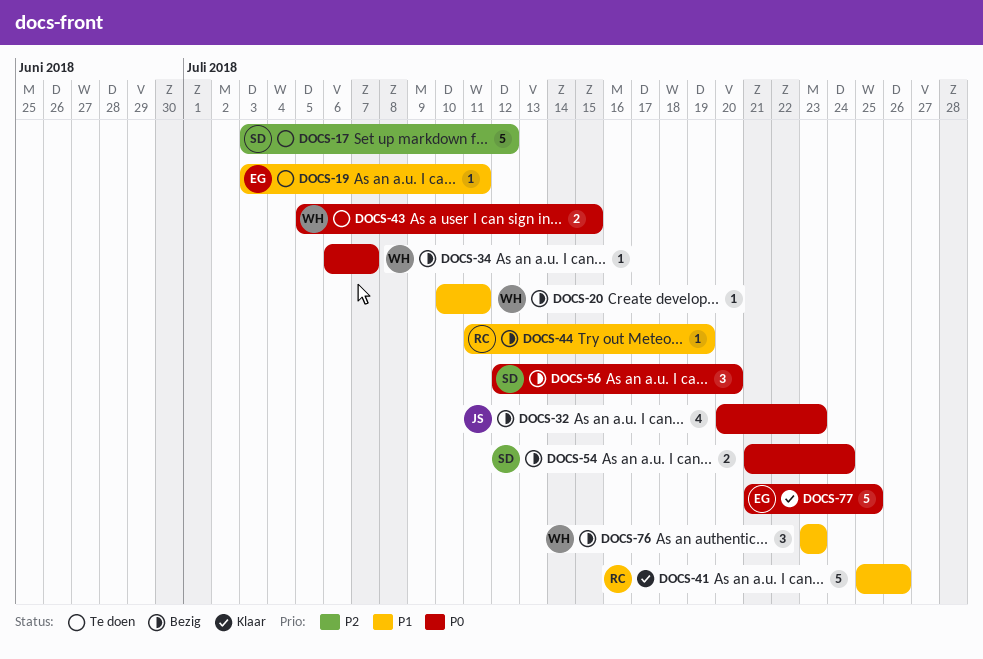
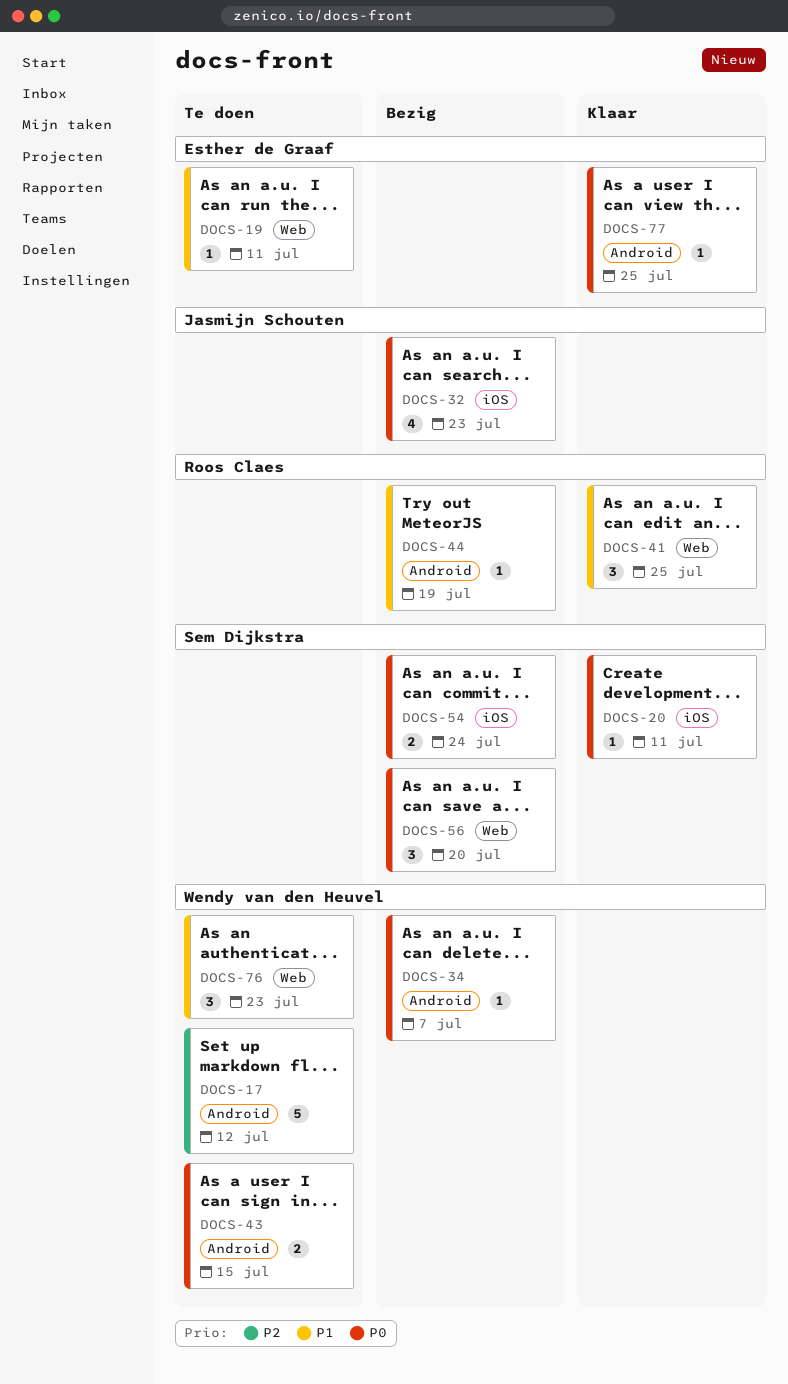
DOCS-17, owner: Sem Dijkstra -> Wendy van den Heuvel
DOCS-20, status: Bezig -> Klaar
DOCS-20, owner: Wendy van den Heuvel -> Sem Dijkstra
DOCS-20, priority: P1 -> P0
DOCS-41, estimate: 5 -> 3
DOCS-41, due: Jul 26 -> Jul 25
DOCS-76, status: Bezig -> Te doen
DOCS-77, estimate: 5 -> 1

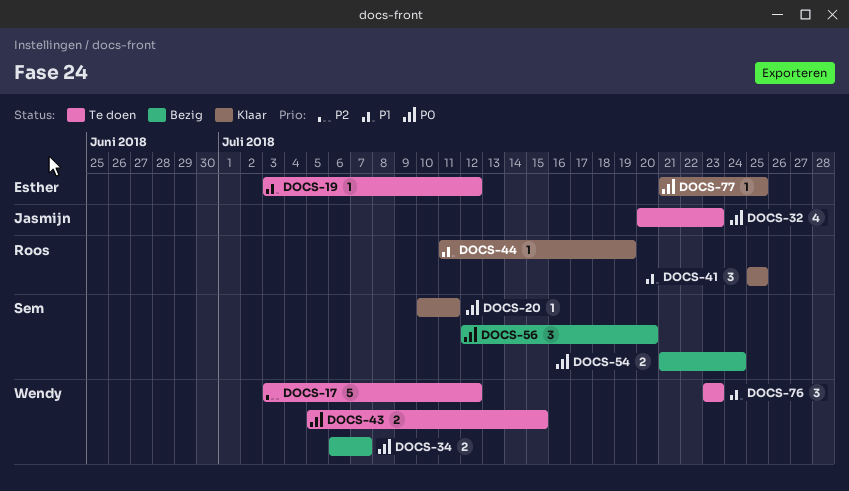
DOCS-19, due: Jul 11 -> Jul 12
DOCS-32, status: Bezig -> Te doen
DOCS-34, estimate: 1 -> 2
DOCS-44, status: Bezig -> Klaar

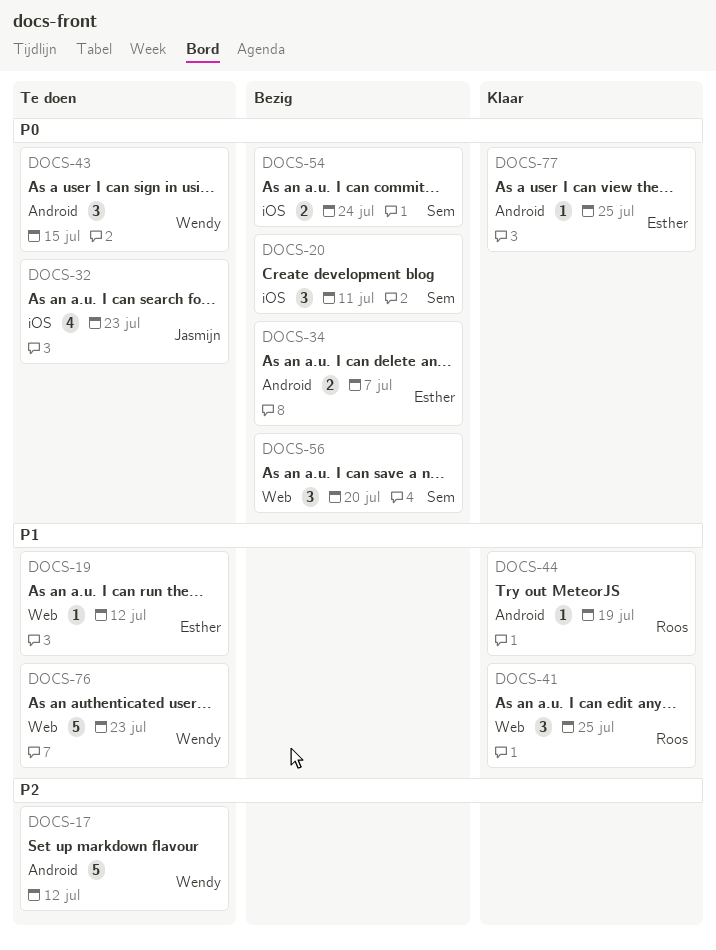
DOCS-20, status: Klaar -> Bezig
DOCS-20, estimate: 1 -> 3
DOCS-34, owner: Wendy -> Esther
DOCS-43, estimate: 2 -> 3
DOCS-76, estimate: 3 -> 5

